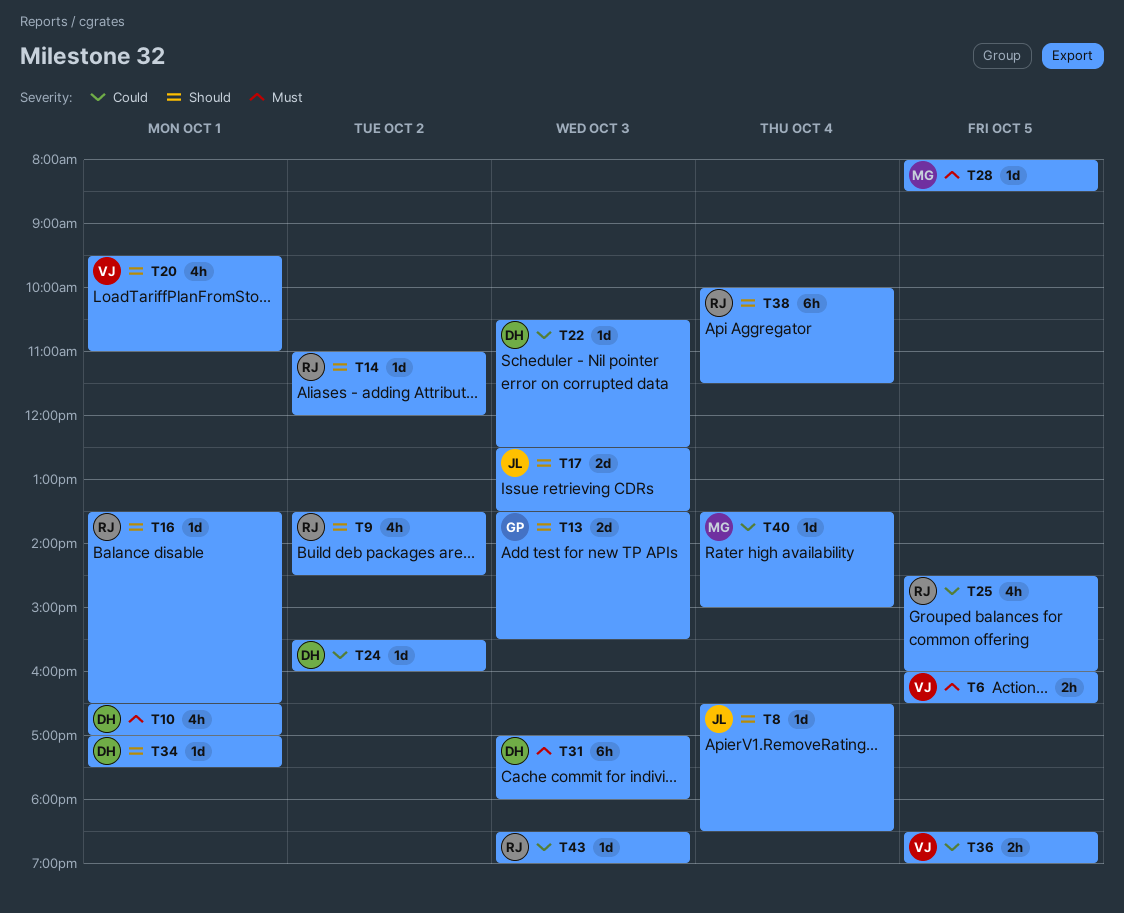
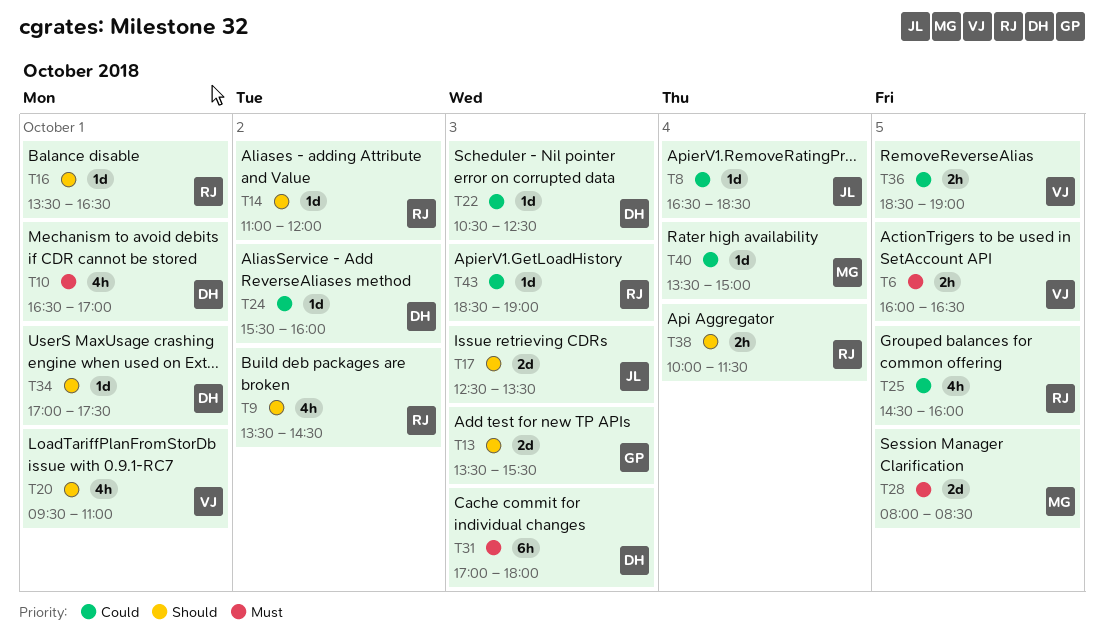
T8, priority: Should -> Could
T28, estimate: 1d -> 2d
T38, estimate: 6h -> 2h

